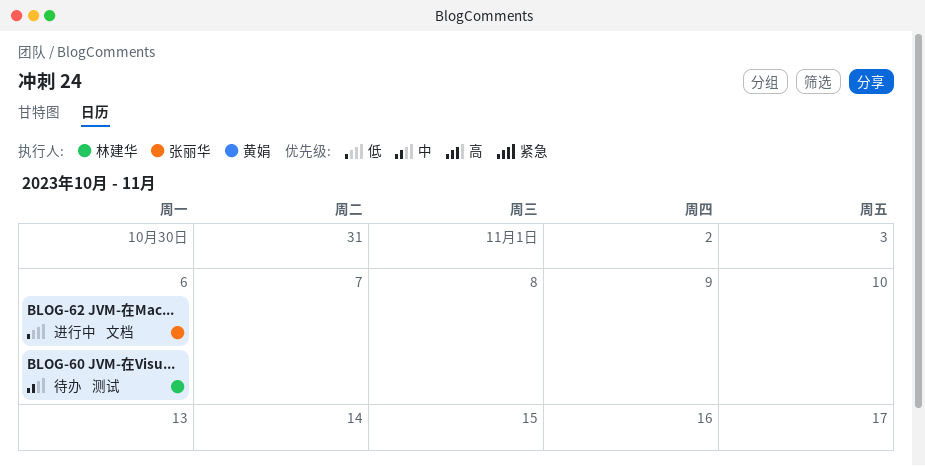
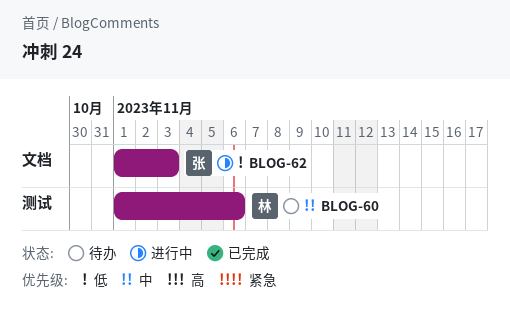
BLOG-62, due: Nov 6 -> Nov 3

